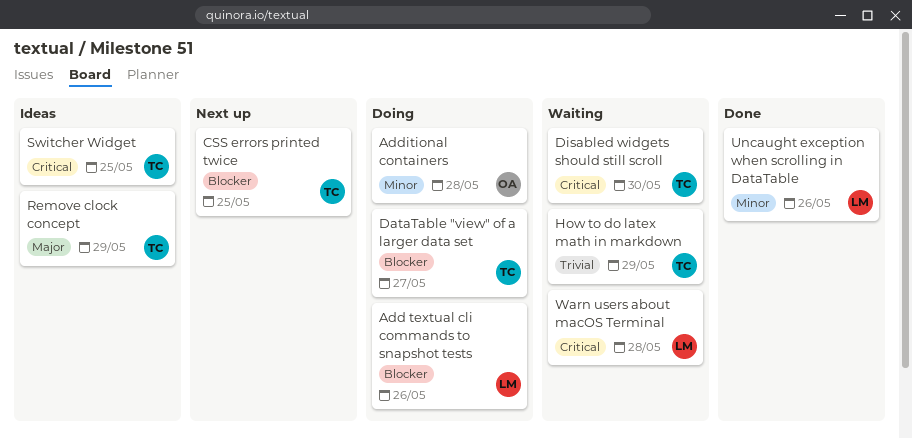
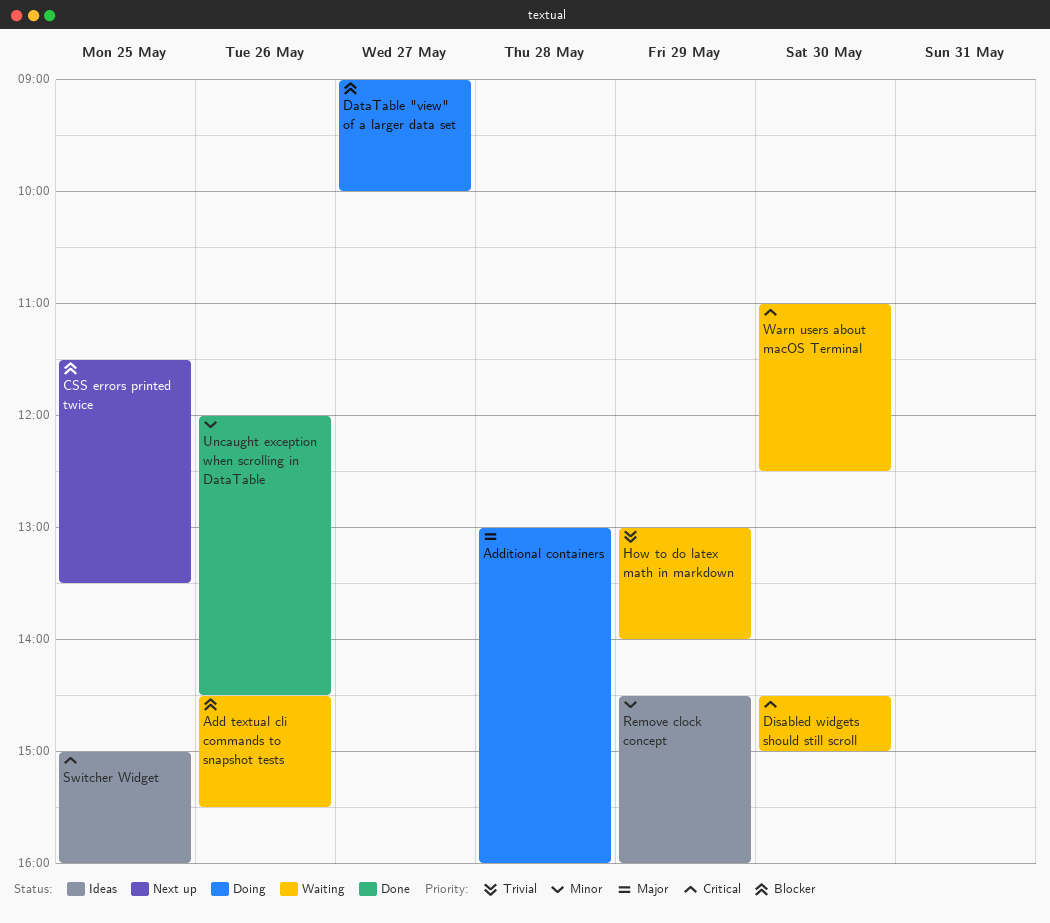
Add textual cli commands to snapshot tests, status: Doing -> Waiting
Additional containers, priority: Minor -> Major
Remove clock concept, priority: Major -> Minor
Warn users about macOS Terminal, day: May 28 -> May 30

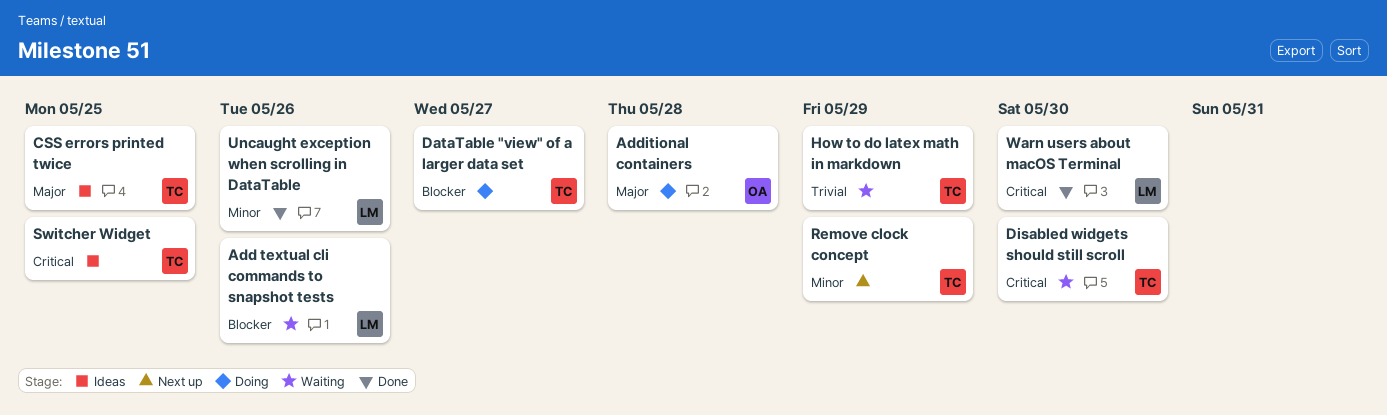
CSS errors printed twice, status: Next up -> Ideas
CSS errors printed twice, priority: Blocker -> Major
Remove clock concept, status: Ideas -> Next up
Warn users about macOS Terminal, status: Waiting -> Done

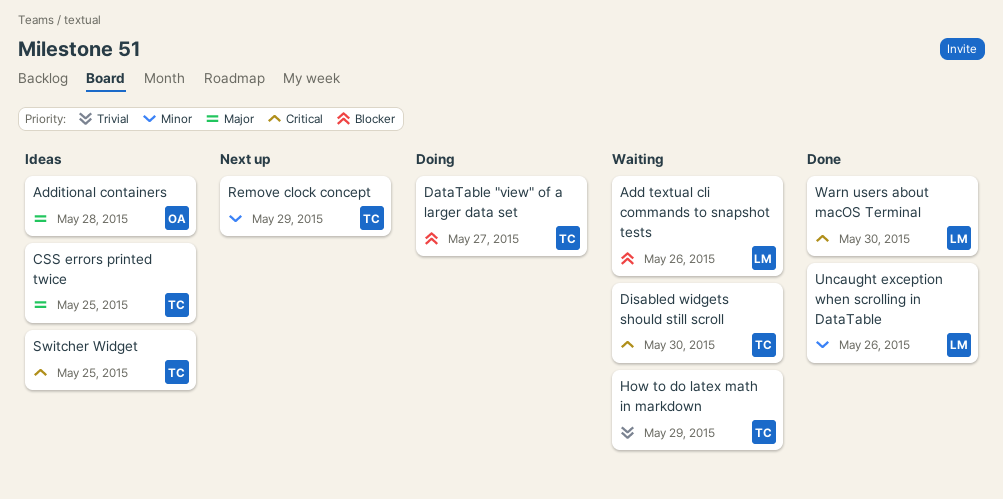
Additional containers, status: Doing -> Ideas

